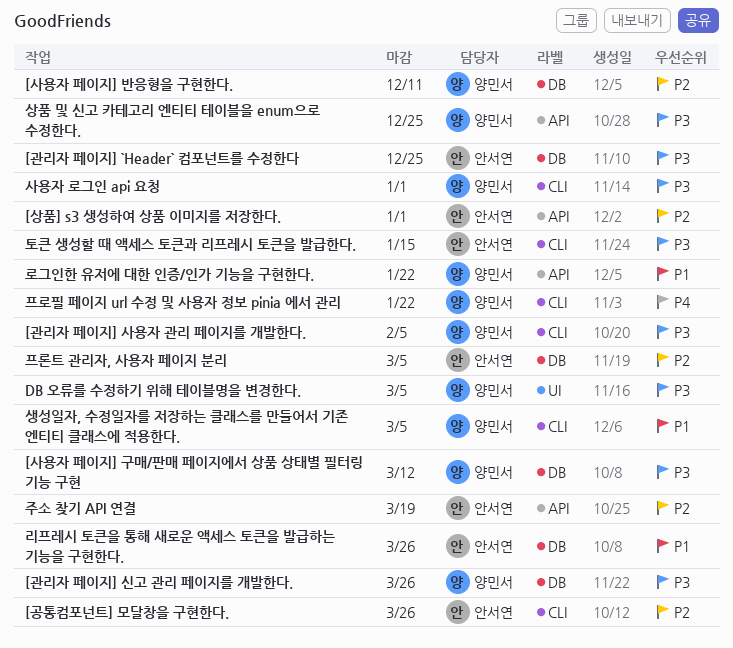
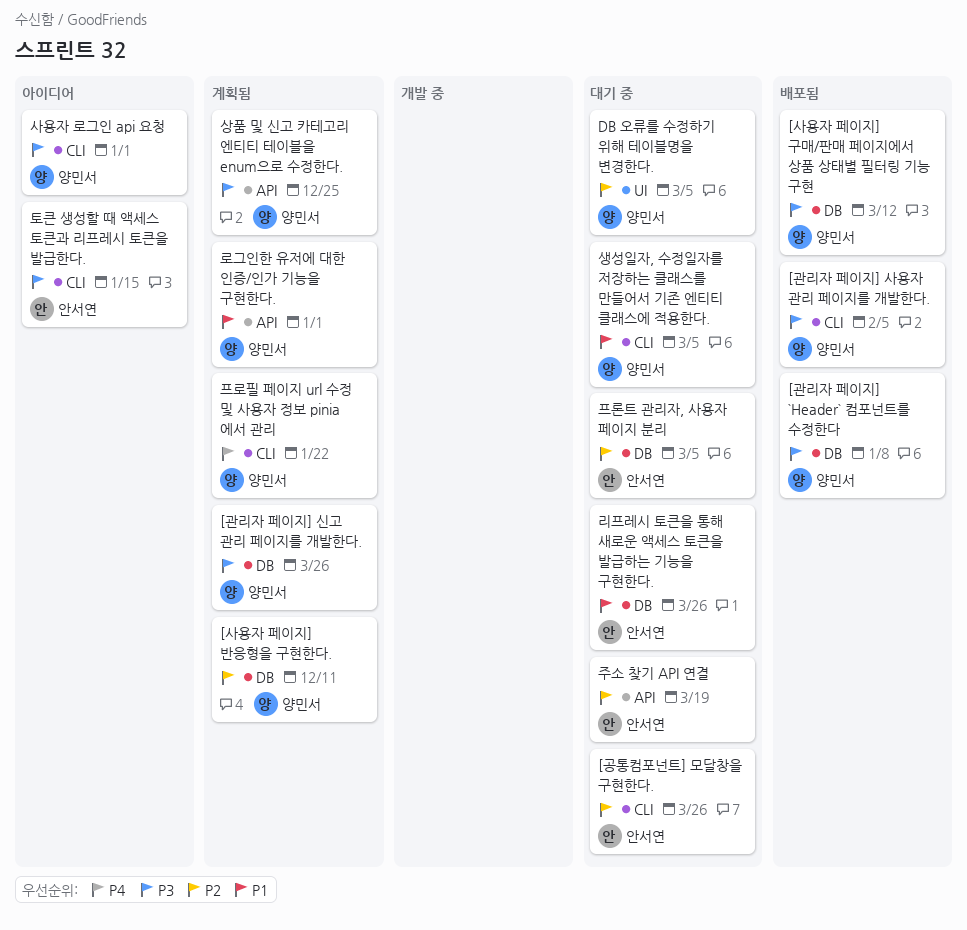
[관리자 페이지] `Header` 컴포넌트를 수정한다, owner: 안서연 -> 양민서
[관리자 페이지] `Header` 컴포넌트를 수정한다, due: Dec 25 -> Jan 8
[상품] s3 생성하여 상품 이미지를 저장한다.: present -> none
DB 오류를 수정하기 위해 테이블명을 변경한다., priority: P3 -> P2
로그인한 유저에 대한 인증/인가 기능을 구현한다., due: Jan 22 -> Jan 1

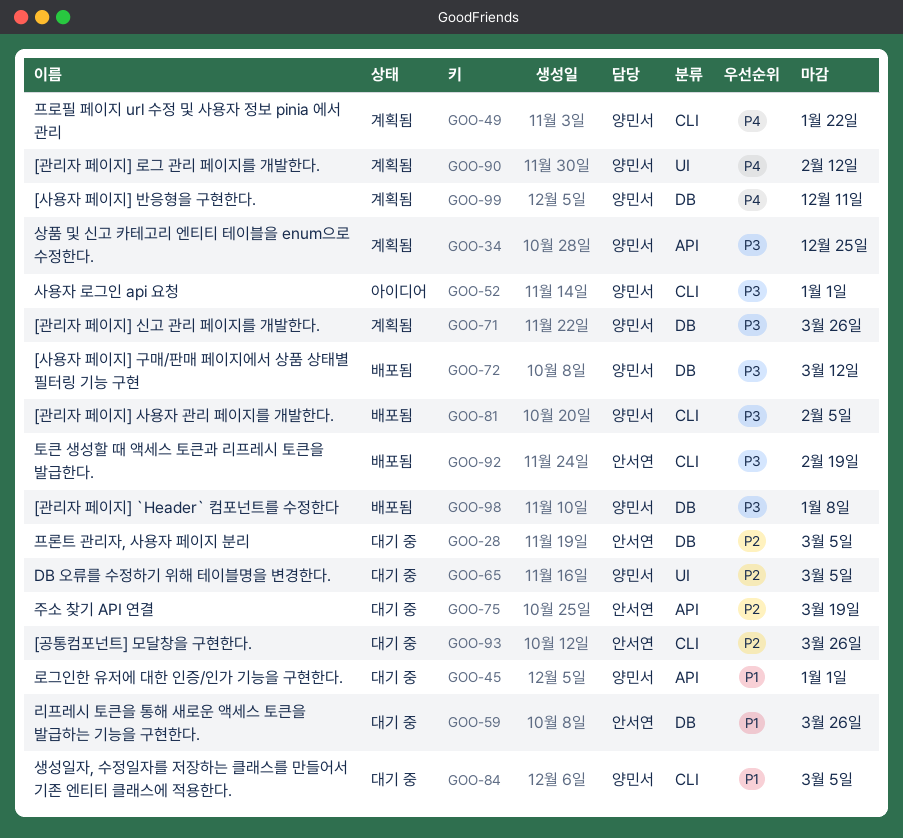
[관리자 페이지] 로그 관리 페이지를 개발한다.: none -> present
[사용자 페이지] 반응형을 구현한다., priority: P2 -> P4
로그인한 유저에 대한 인증/인가 기능을 구현한다., status: 계획됨 -> 대기 중
토큰 생성할 때 액세스 토큰과 리프레시 토큰을 발급한다., status: 아이디어 -> 배포됨
토큰 생성할 때 액세스 토큰과 리프레시 토큰을 발급한다., due: Jan 15 -> Feb 19

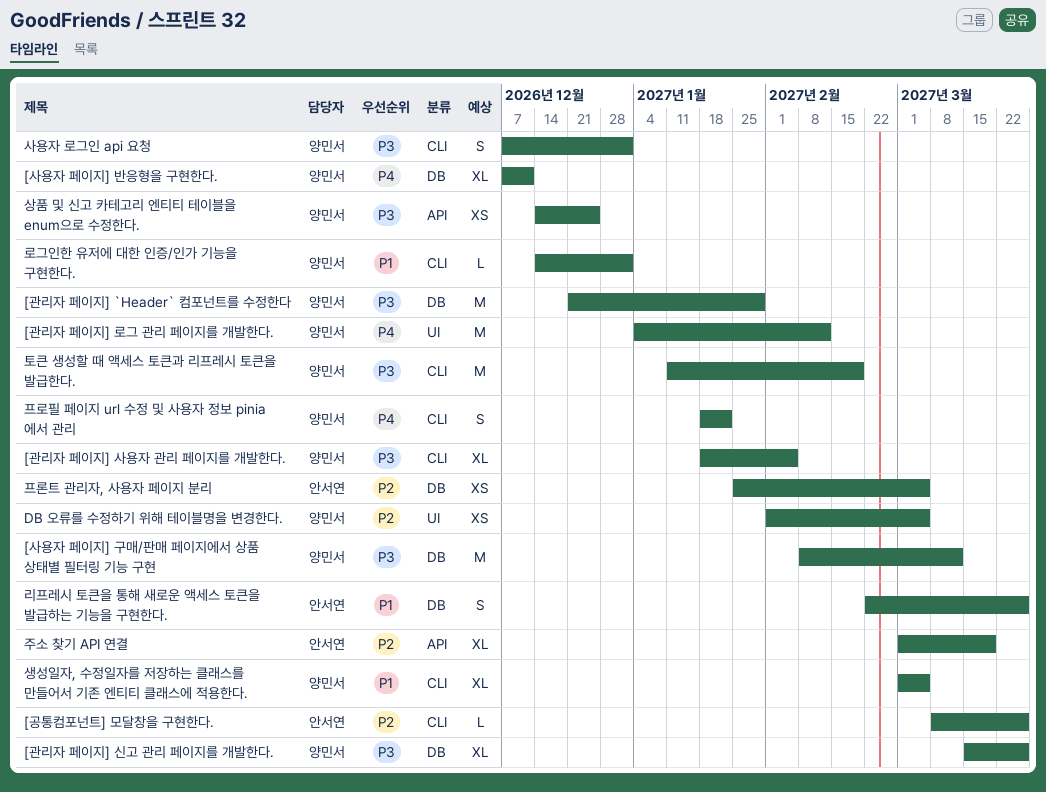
[관리자 페이지] `Header` 컴포넌트를 수정한다, due: Jan 8 -> Jan 29
로그인한 유저에 대한 인증/인가 기능을 구현한다., label: API -> CLI
토큰 생성할 때 액세스 토큰과 리프레시 토큰을 발급한다., owner: 안서연 -> 양민서

